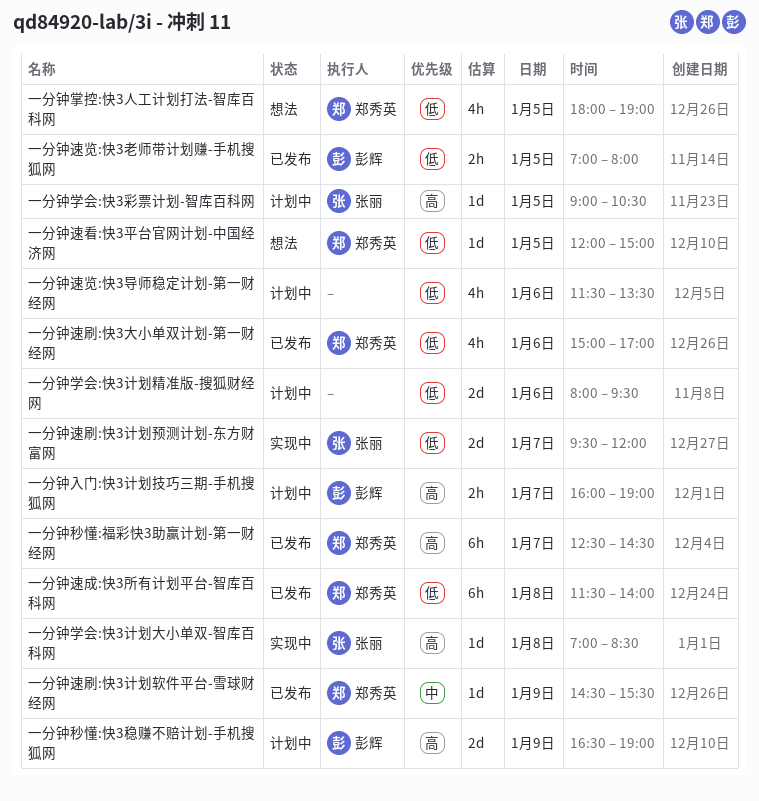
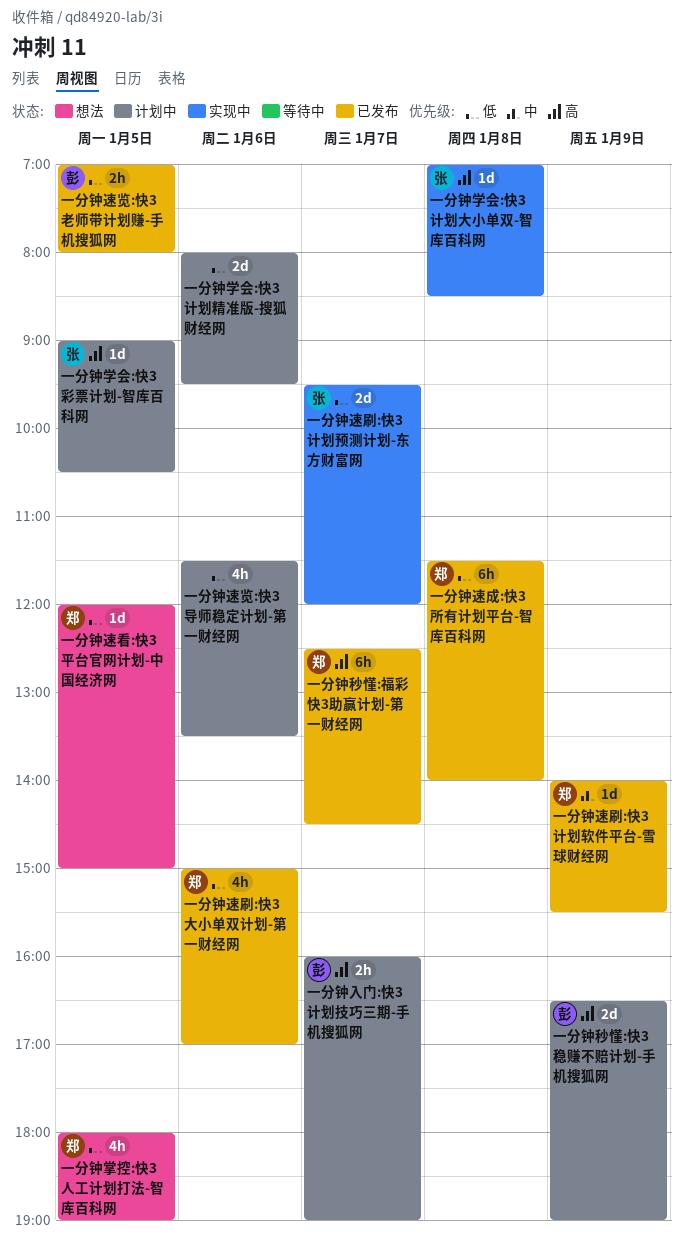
一分钟速刷:快3计划软件平台-雪球财经网, begins: 14:30 -> 14:00

